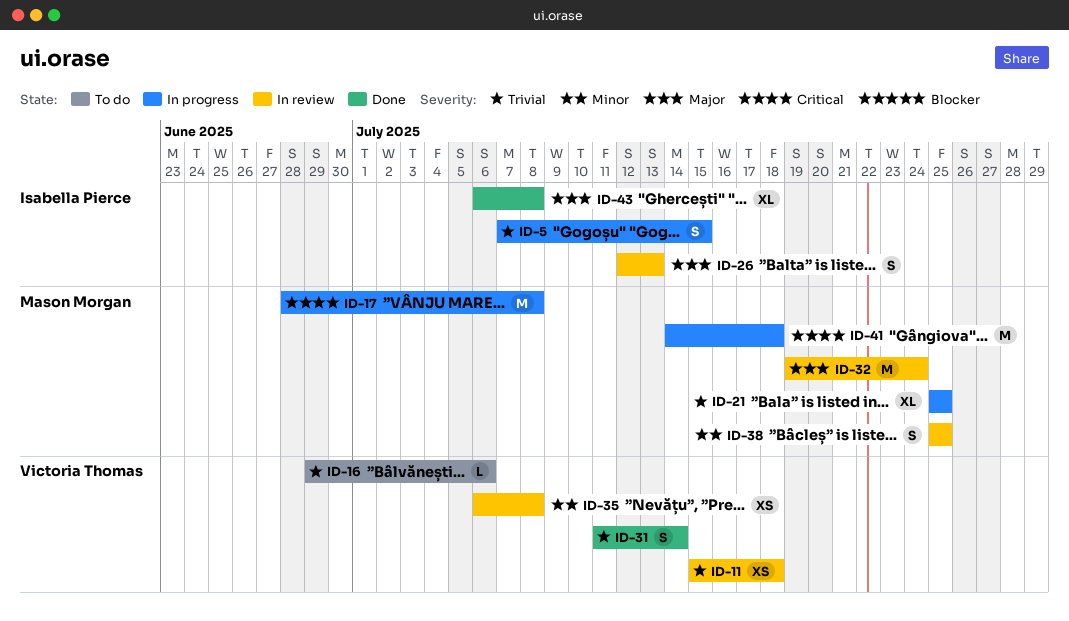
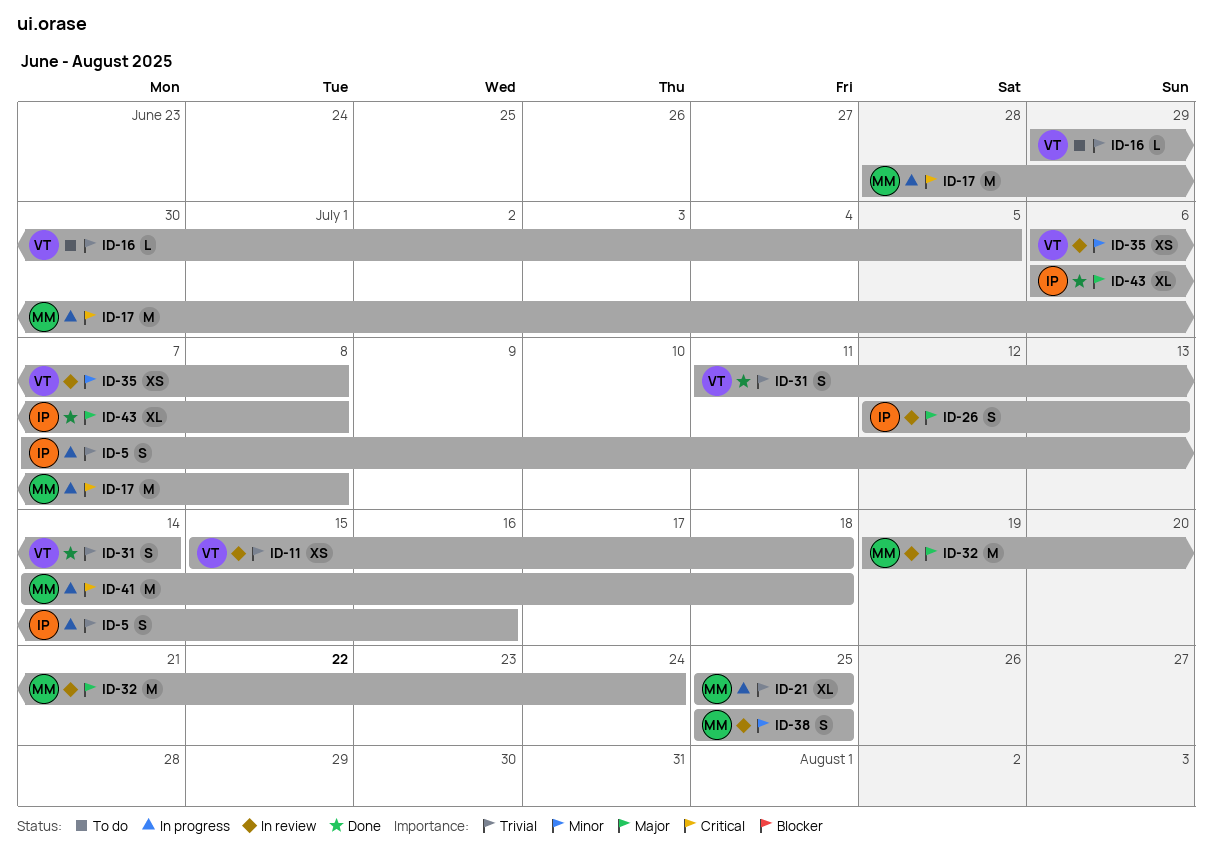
ID-5, due: Jul 15 -> Jul 16
ID-16, due: Jul 6 -> Jul 5

